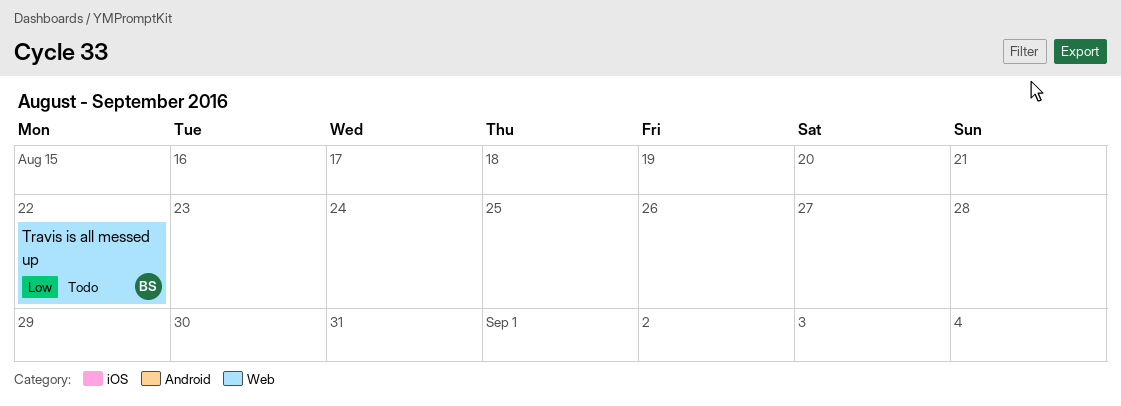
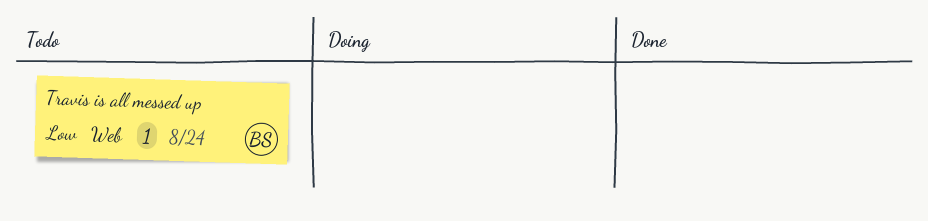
Travis is all messed up, due: Aug 22 -> Aug 24

